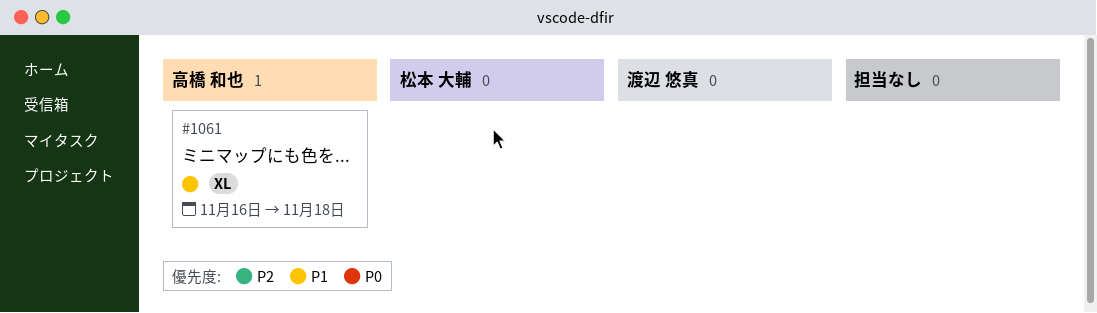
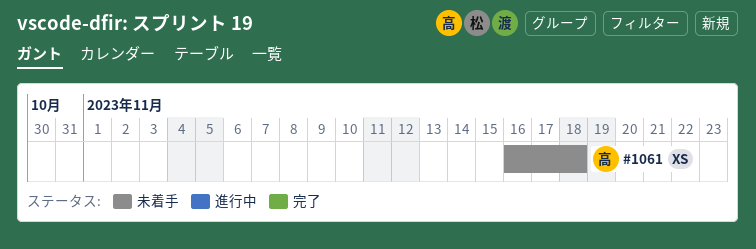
#1061, estimate: XL -> XS

